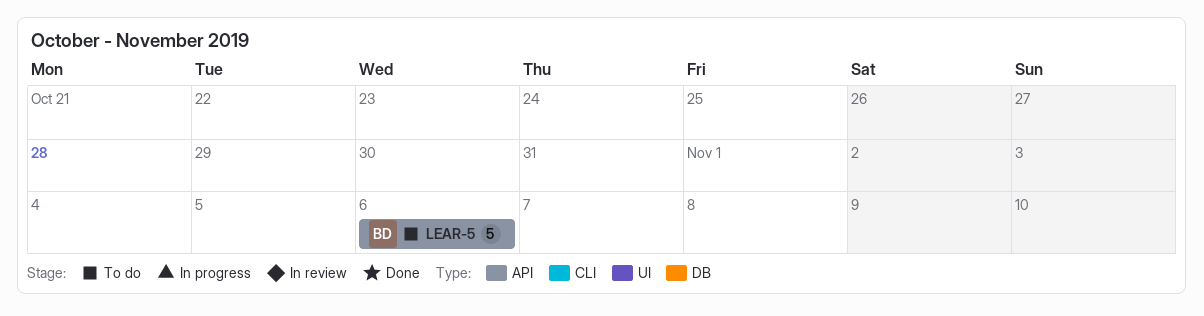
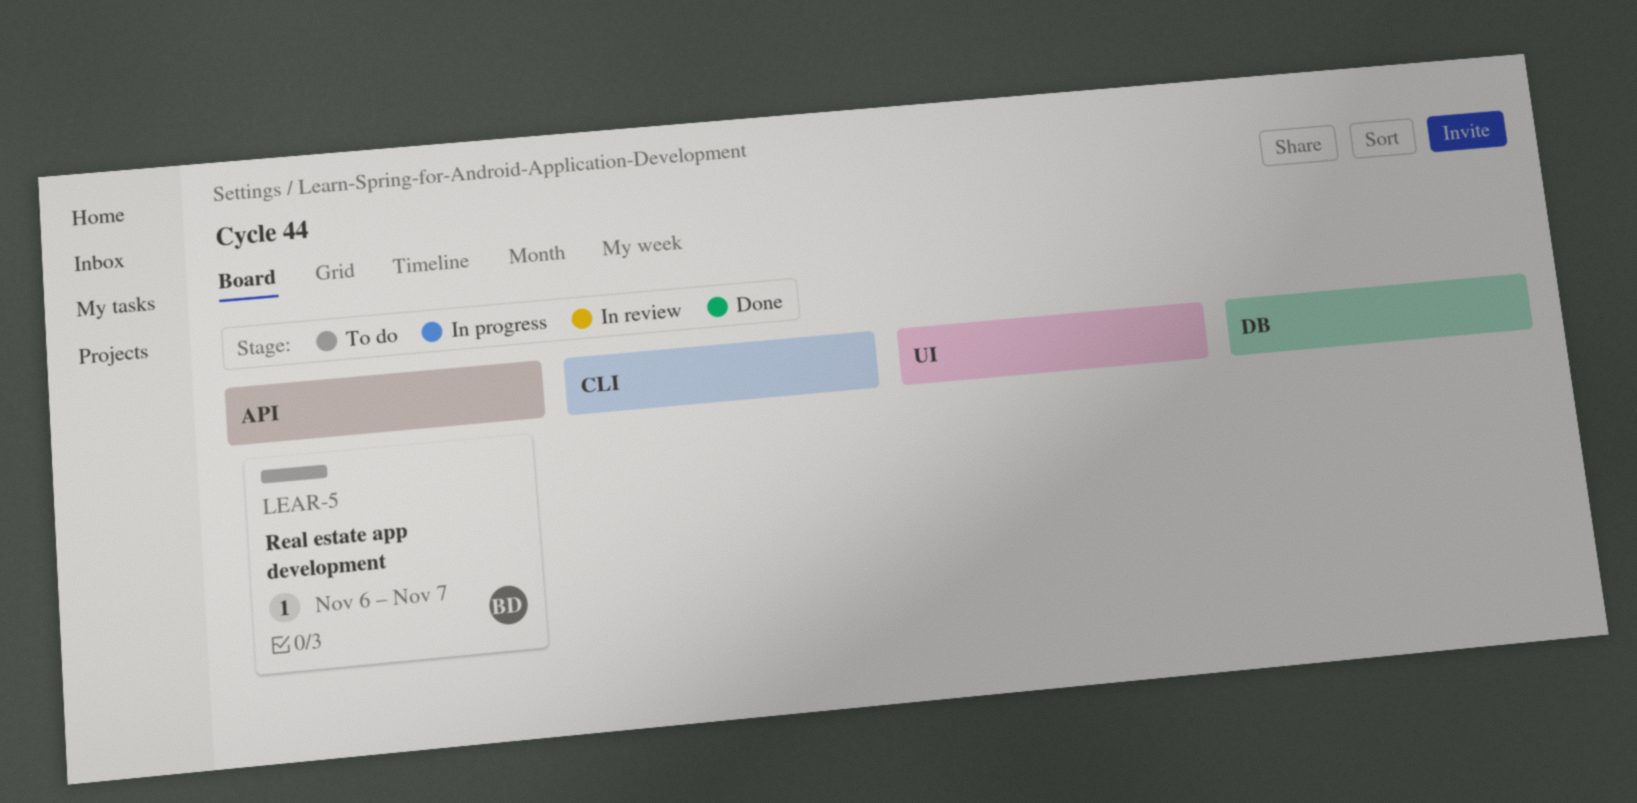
LEAR-5, estimate: 5 -> 1
LEAR-5, due: Nov 6 -> Nov 7

